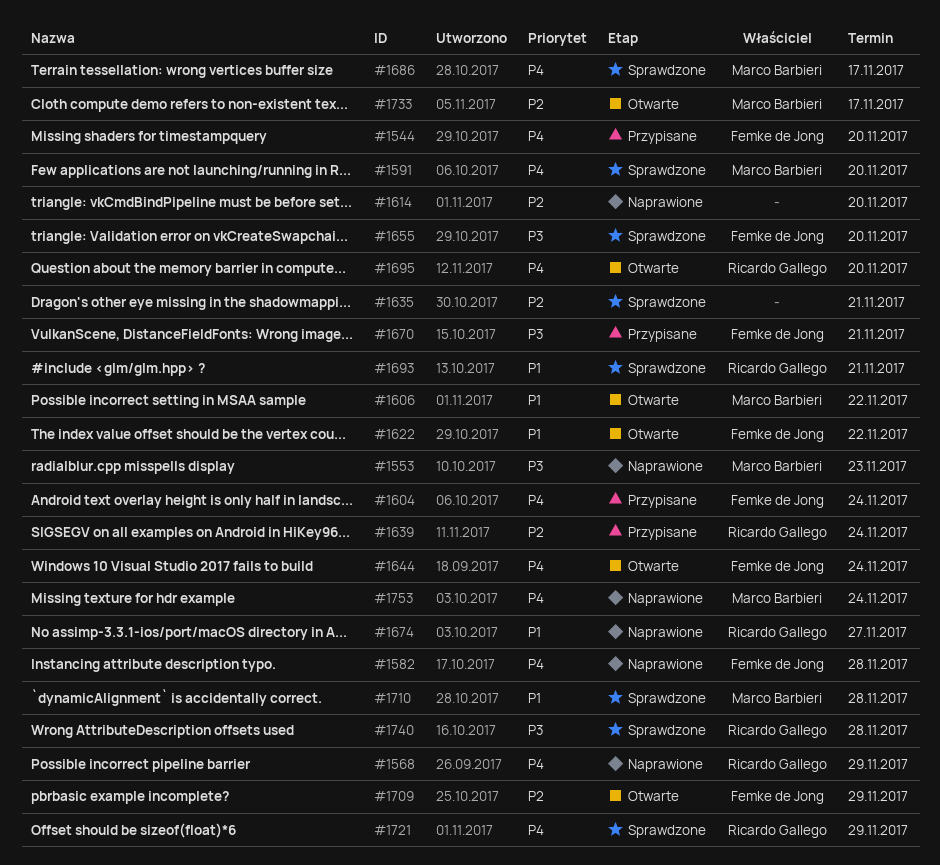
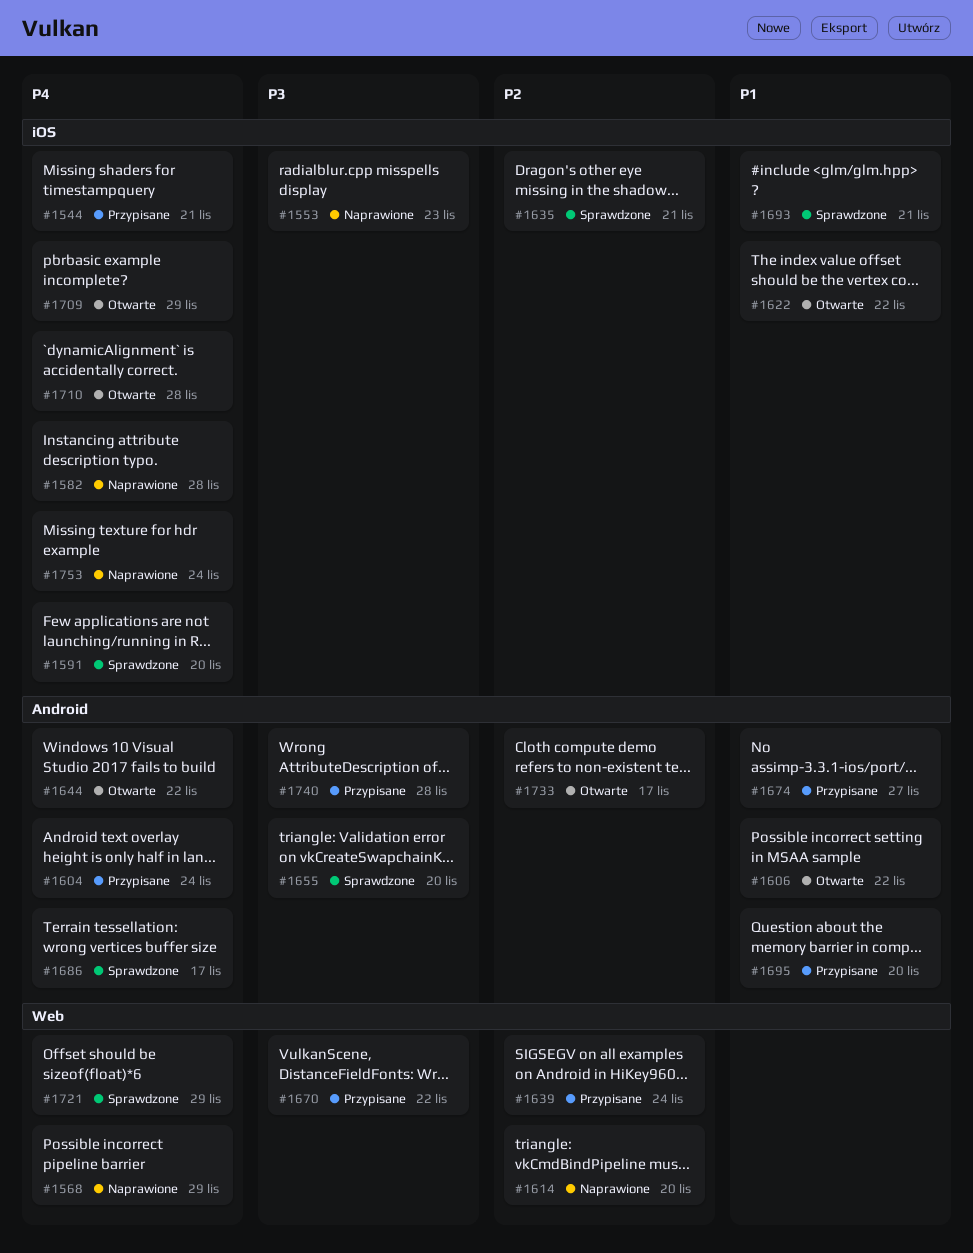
#1544, due: Nov 20 -> Nov 21
#1644, due: Nov 24 -> Nov 22
#1670, due: Nov 21 -> Nov 22
#1674, status: Naprawione -> Przypisane
#1695, status: Otwarte -> Przypisane
#1695, priority: P4 -> P1
#1709, priority: P2 -> P4
#1710, status: Sprawdzone -> Otwarte
#1710, priority: P1 -> P4
#1740, status: Sprawdzone -> Przypisane

